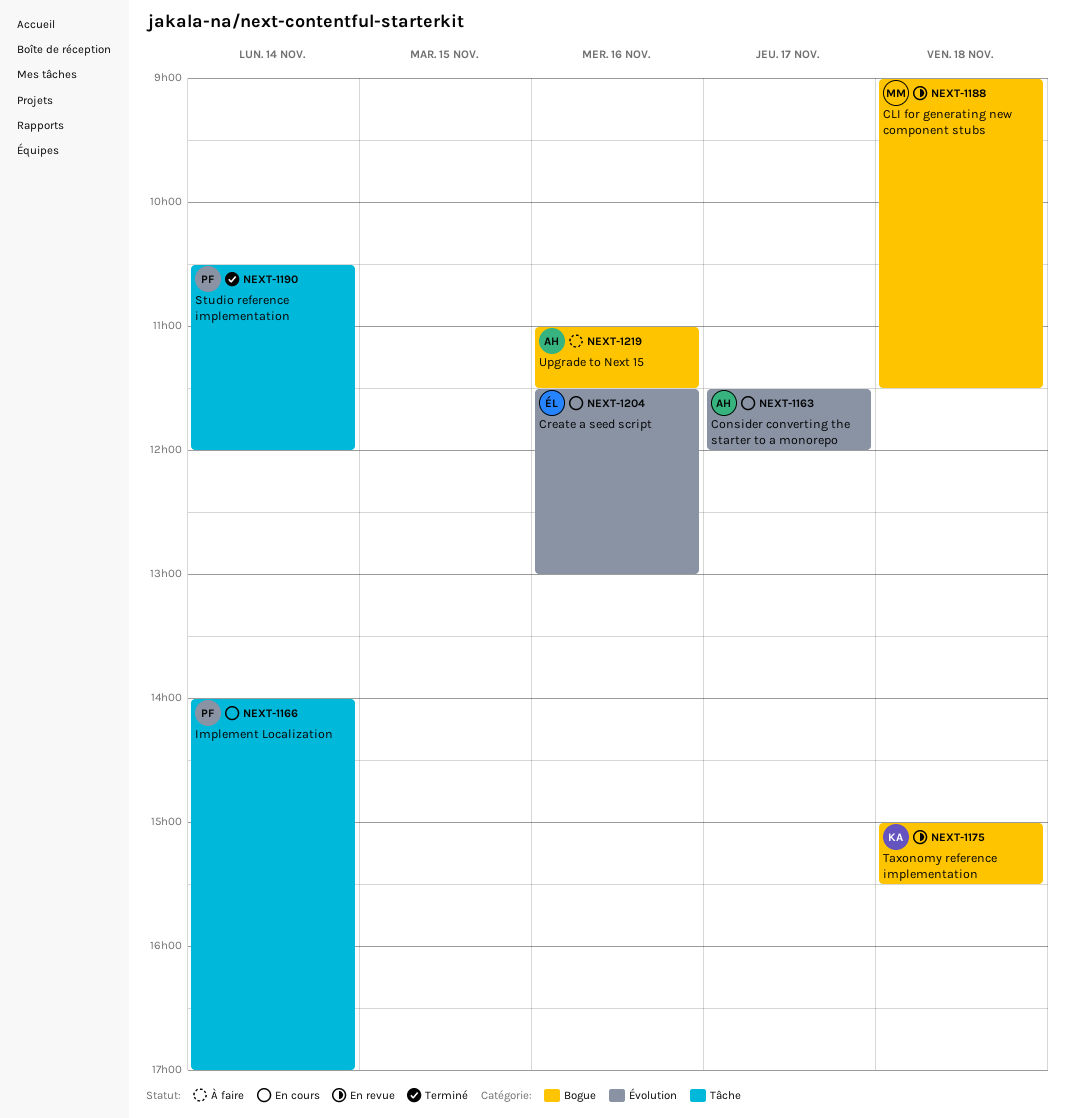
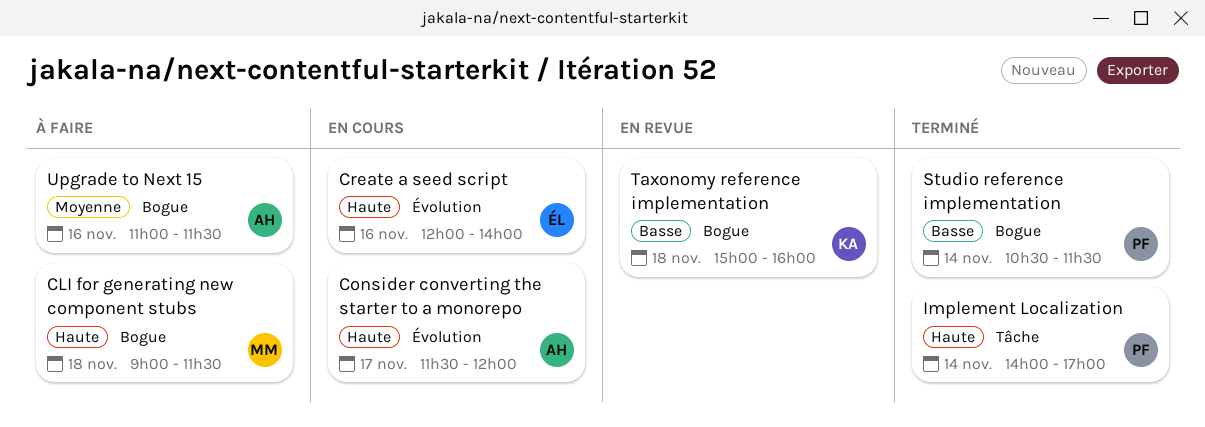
CLI for generating new component stubs, status: En revue -> À faire
Create a seed script, begins: 11:30 -> 12:00
Create a seed script, ends: 13:00 -> 14:00
Implement Localization, status: En cours -> Terminé
Studio reference implementation, label: Tâche -> Bogue
Studio reference implementation, ends: 12:00 -> 11:30
Taxonomy reference implementation, ends: 15:30 -> 16:00

